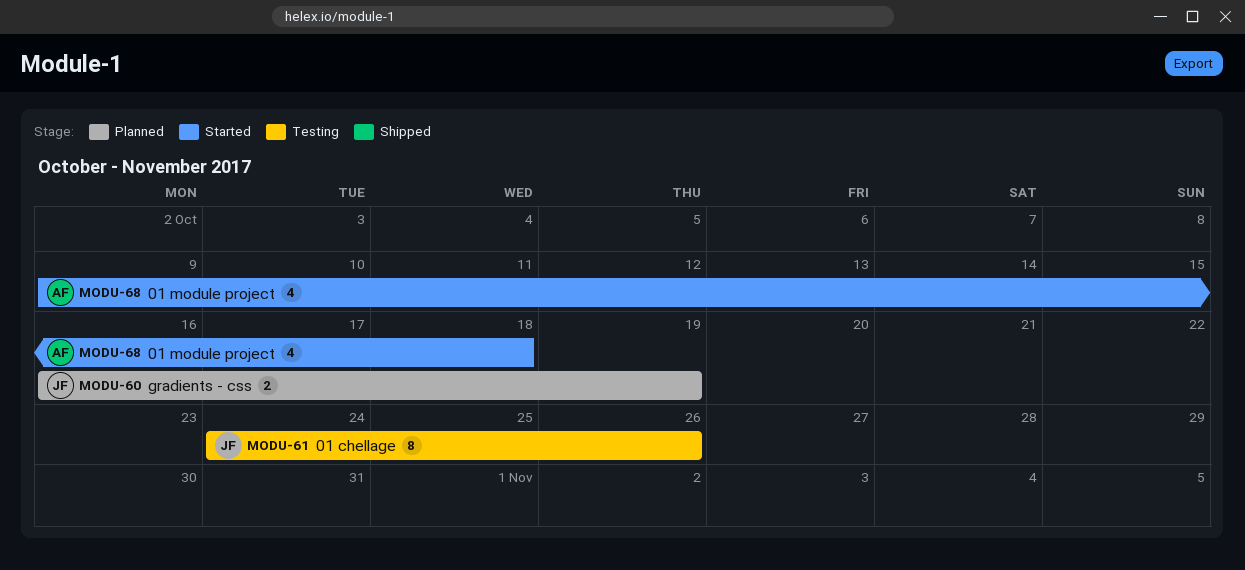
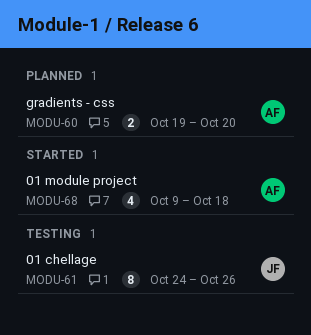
MODU-60, owner: JF -> AF
MODU-60, start: Oct 16 -> Oct 19
MODU-60, due: Oct 19 -> Oct 20

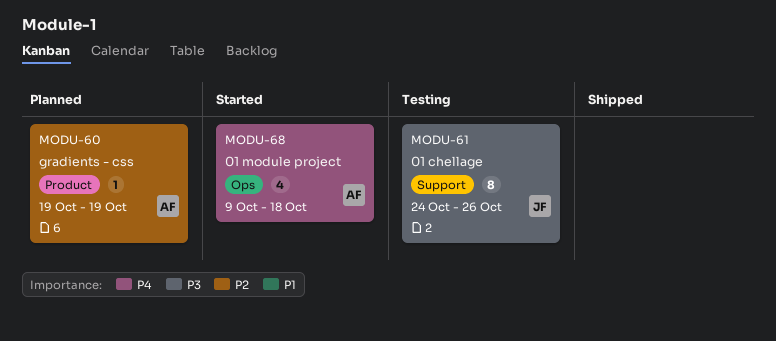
MODU-60, estimate: 2 -> 1
MODU-60, due: Oct 20 -> Oct 19

